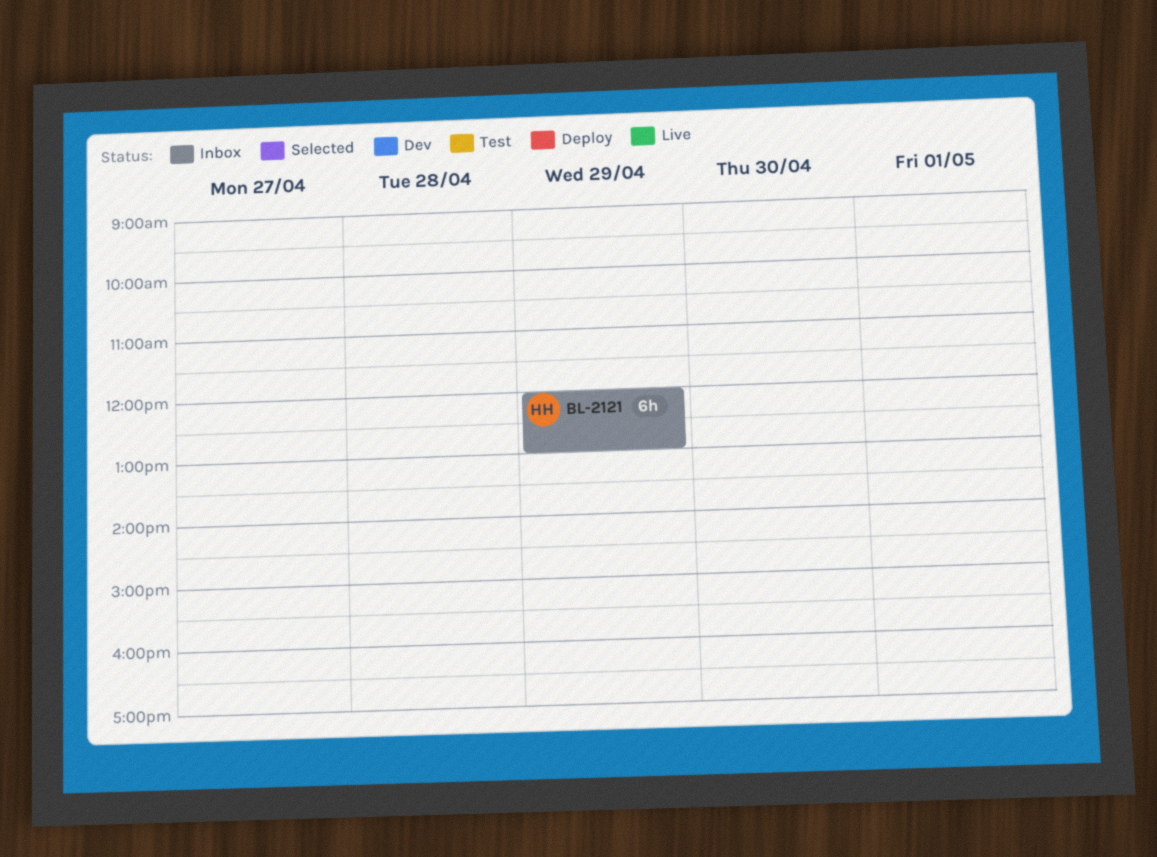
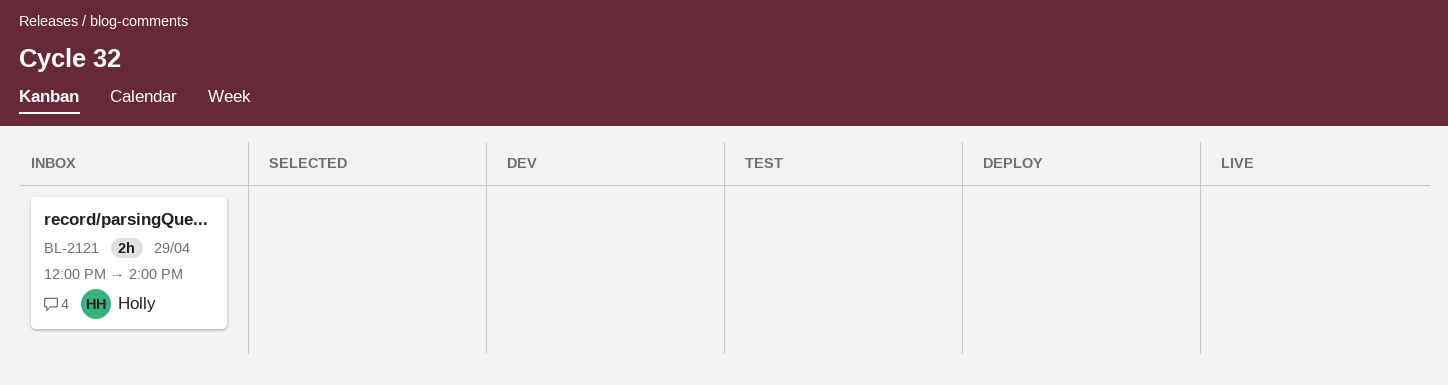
BL-2121, estimate: 6h -> 2h
BL-2121, ends: 13:00 -> 14:00

